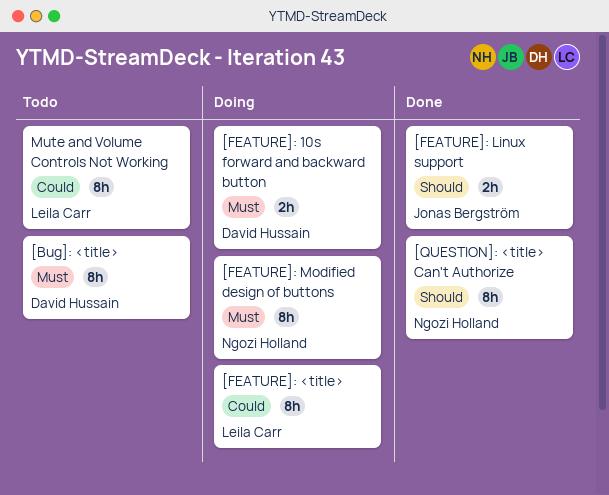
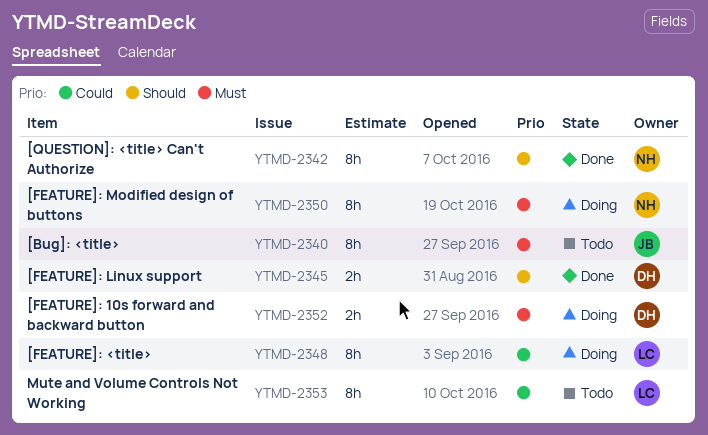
[Bug]: <title>, owner: David Hussain -> Jonas Bergström
[FEATURE]: Linux support, owner: Jonas Bergström -> David Hussain

